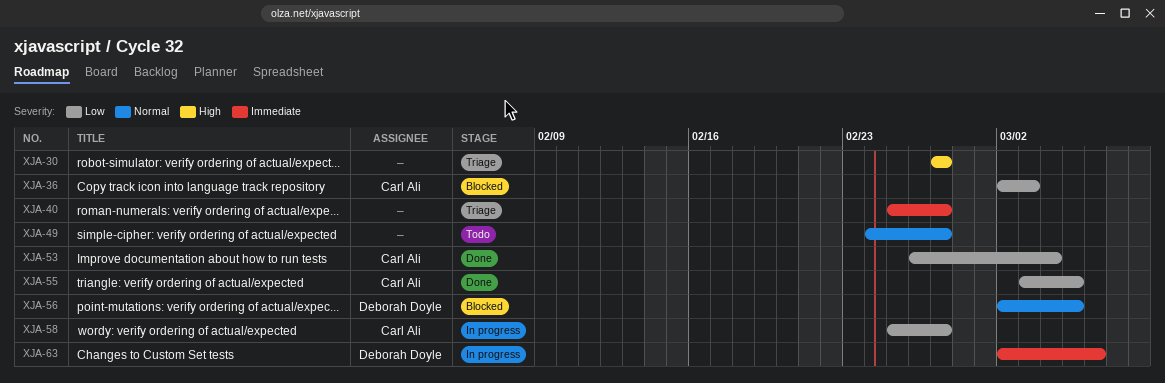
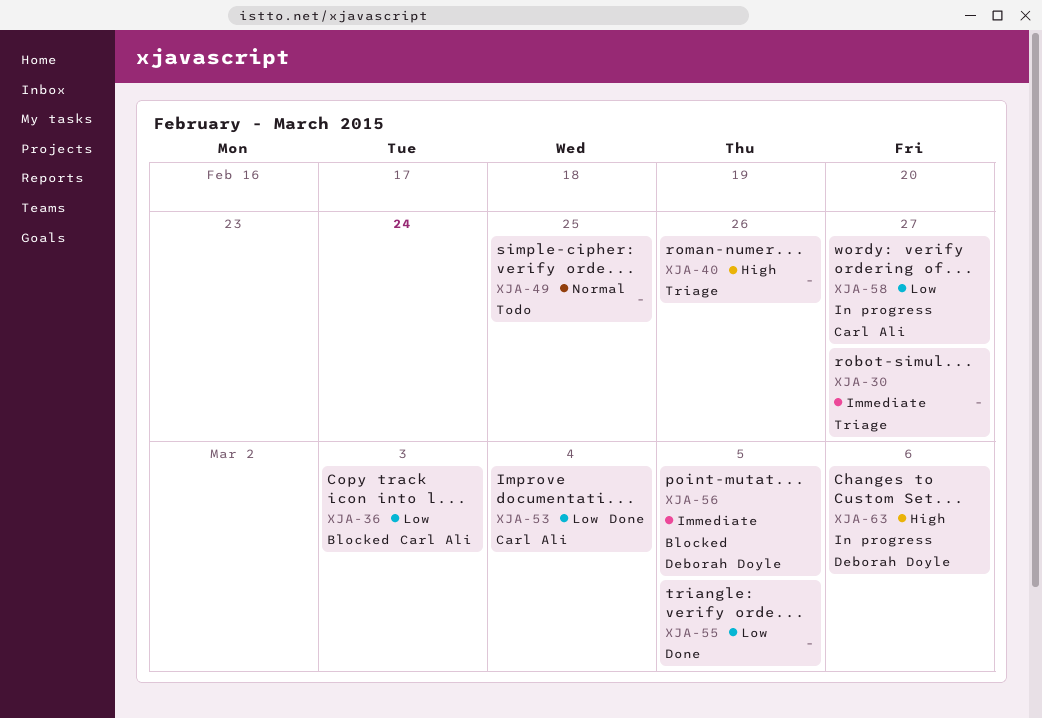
XJA-30, priority: High -> Immediate
XJA-40, priority: Immediate -> High
XJA-40, due: Feb 27 -> Feb 26
XJA-49, due: Feb 27 -> Feb 25
XJA-55, owner: Carl Ali -> none
XJA-56, priority: Normal -> Immediate
XJA-63, priority: Immediate -> High

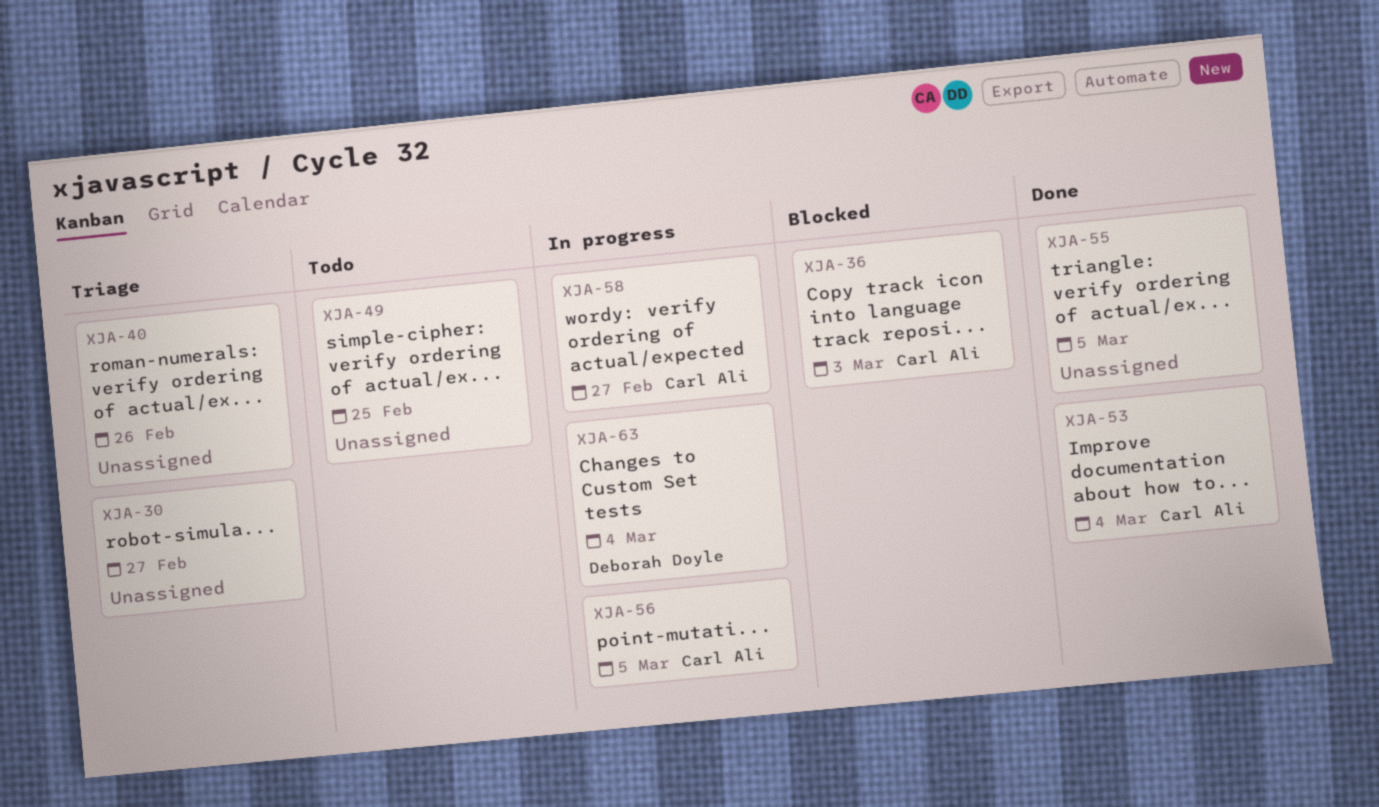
XJA-56, status: Blocked -> In progress
XJA-56, owner: Deborah Doyle -> Carl Ali
XJA-63, due: Mar 6 -> Mar 4

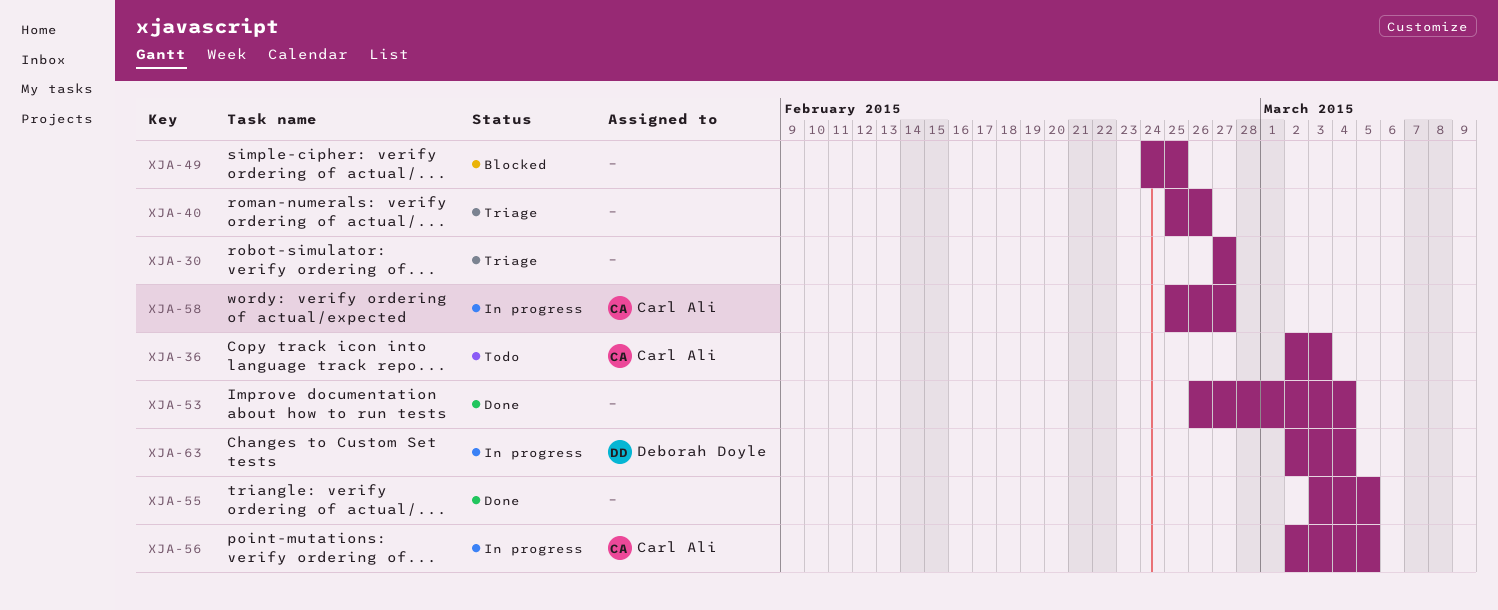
XJA-36, status: Blocked -> Todo
XJA-49, status: Todo -> Blocked
XJA-53, owner: Carl Ali -> none

